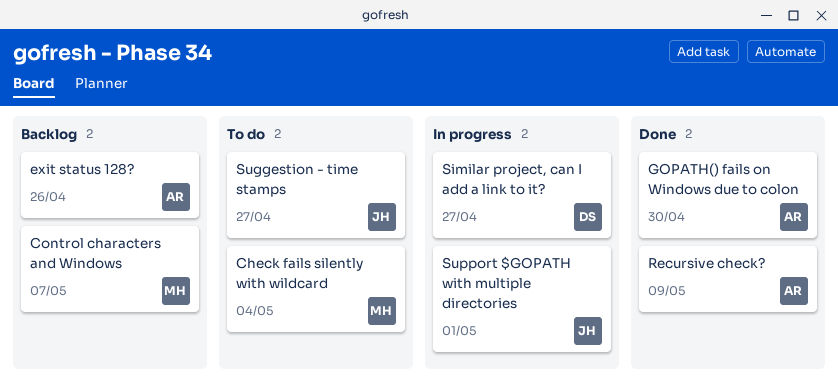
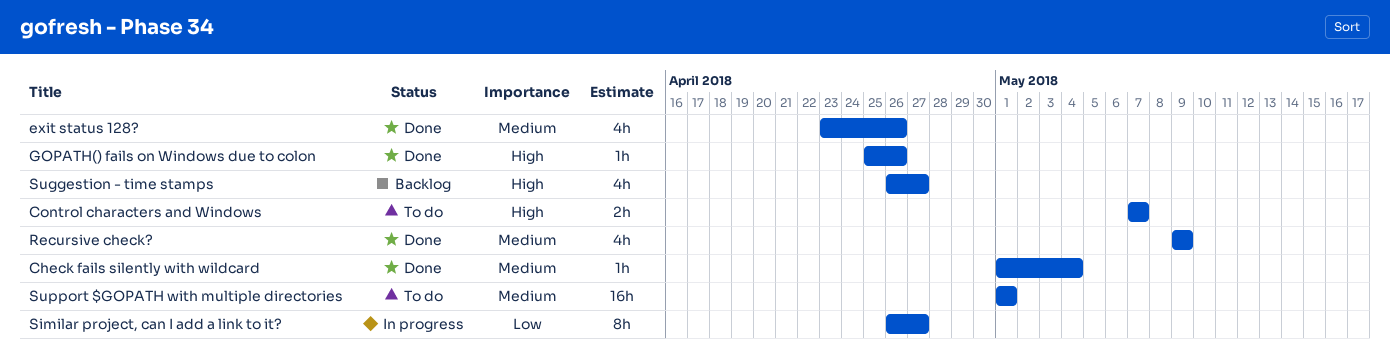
Check fails silently with wildcard, status: To do -> Done
Control characters and Windows, status: Backlog -> To do
exit status 128?, status: Backlog -> Done
GOPATH() fails on Windows due to colon, due: Apr 30 -> Apr 26
Suggestion - time stamps, status: To do -> Backlog
Support $GOPATH with multiple directories, status: In progress -> To do

